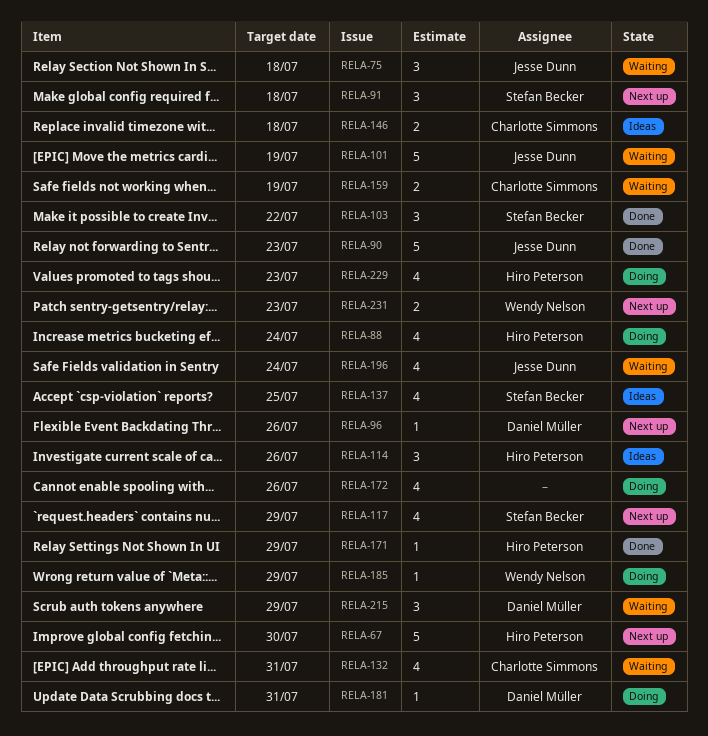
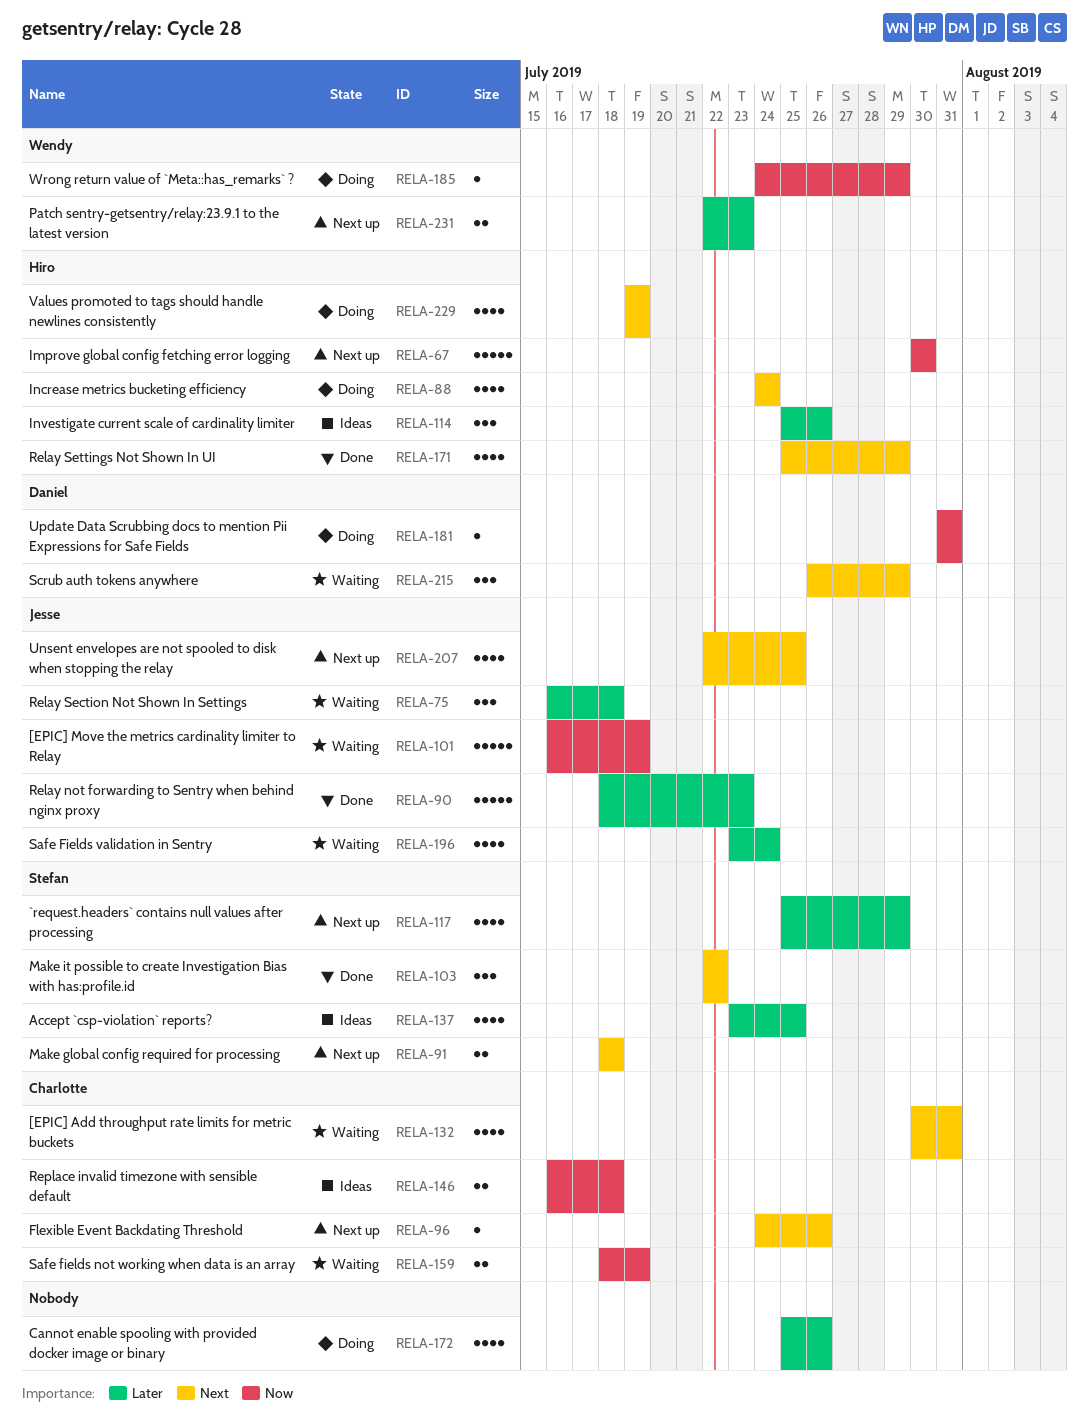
RELA-91, estimate: 3 -> 2
RELA-96, owner: Daniel Müller -> Charlotte Simmons
RELA-171, estimate: 1 -> 4
RELA-207: none -> present
RELA-229, due: Jul 23 -> Jul 19

